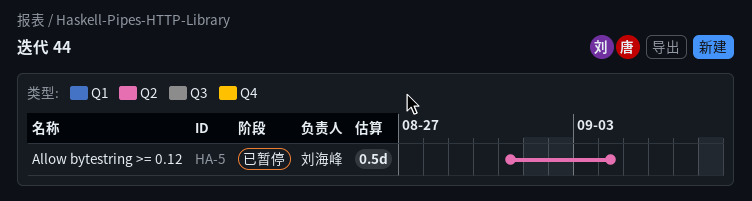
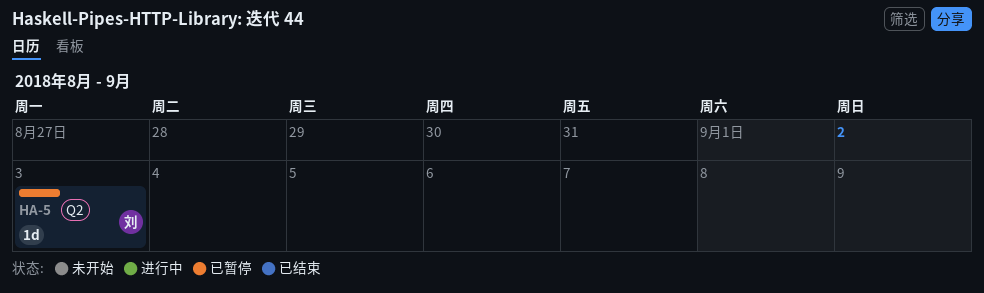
HA-5, estimate: 0.5d -> 1d
HA-5, due: Sep 4 -> Sep 3

